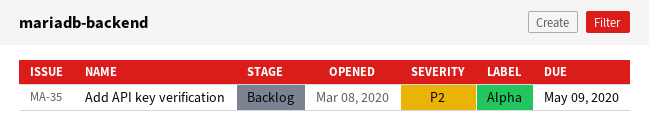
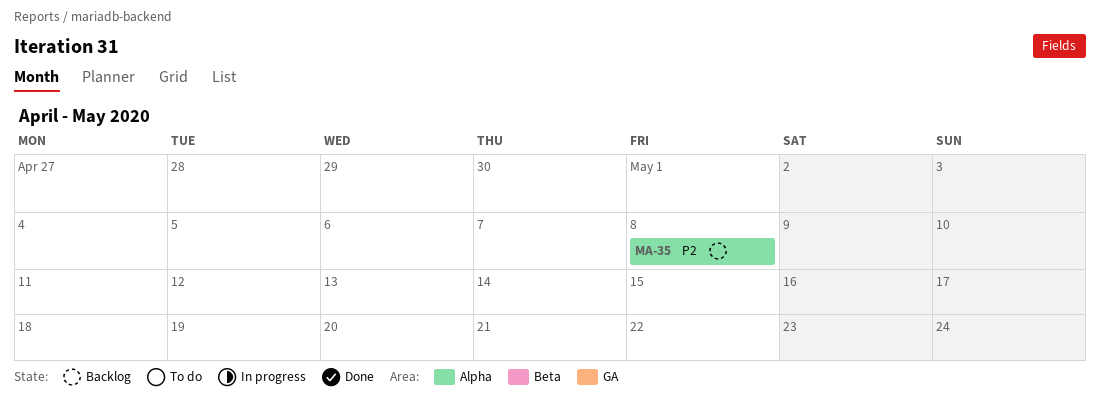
MA-35, due: May 9 -> May 8

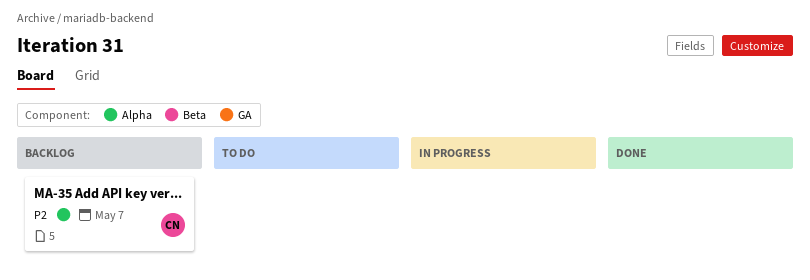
MA-35, due: May 8 -> May 7

